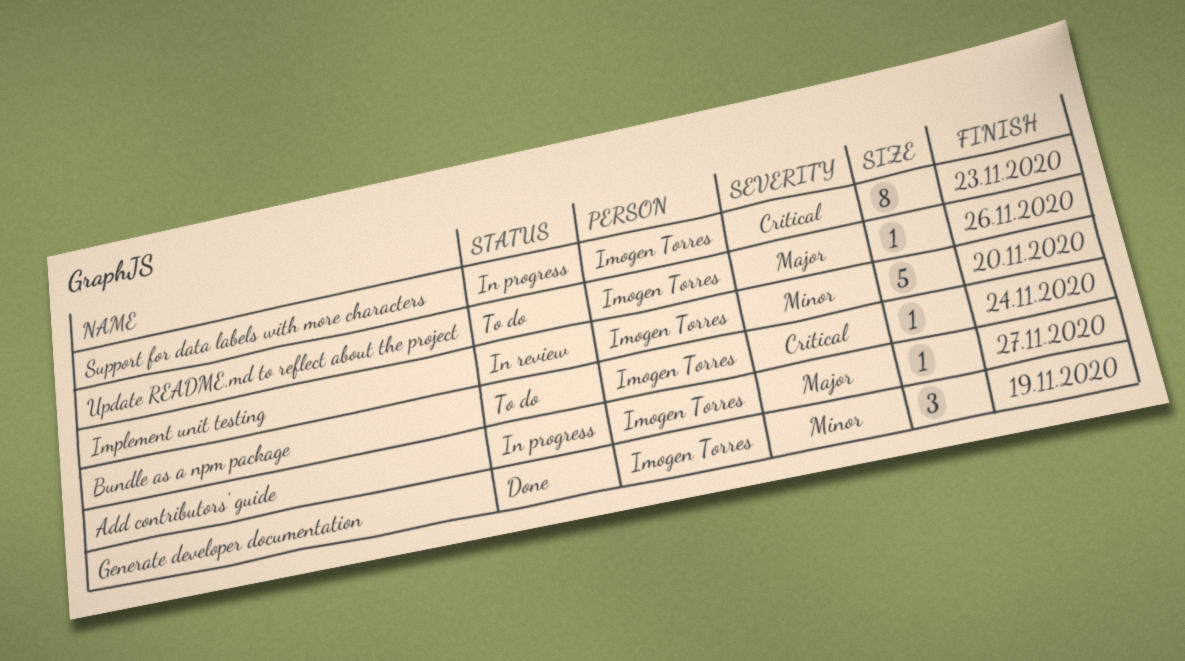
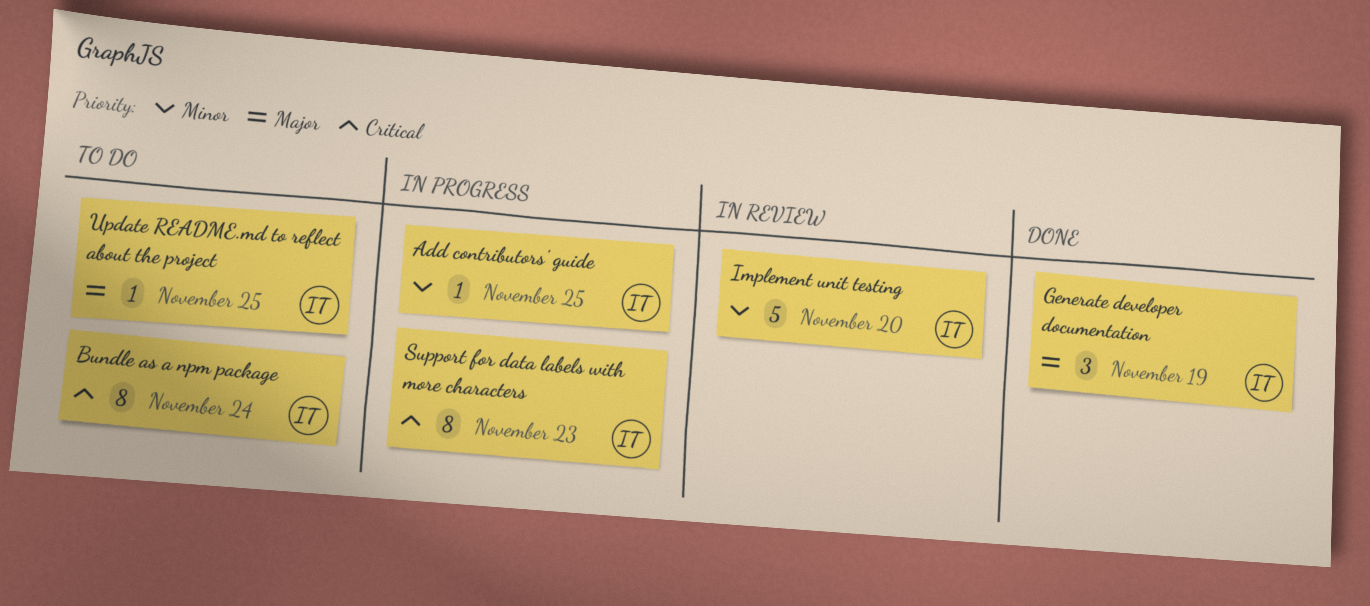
Add contributors' guide, priority: Major -> Minor
Add contributors' guide, due: Nov 27 -> Nov 25
Bundle as a npm package, estimate: 1 -> 8
Generate developer documentation, priority: Minor -> Major
Update README.md to reflect about the project, due: Nov 26 -> Nov 25

